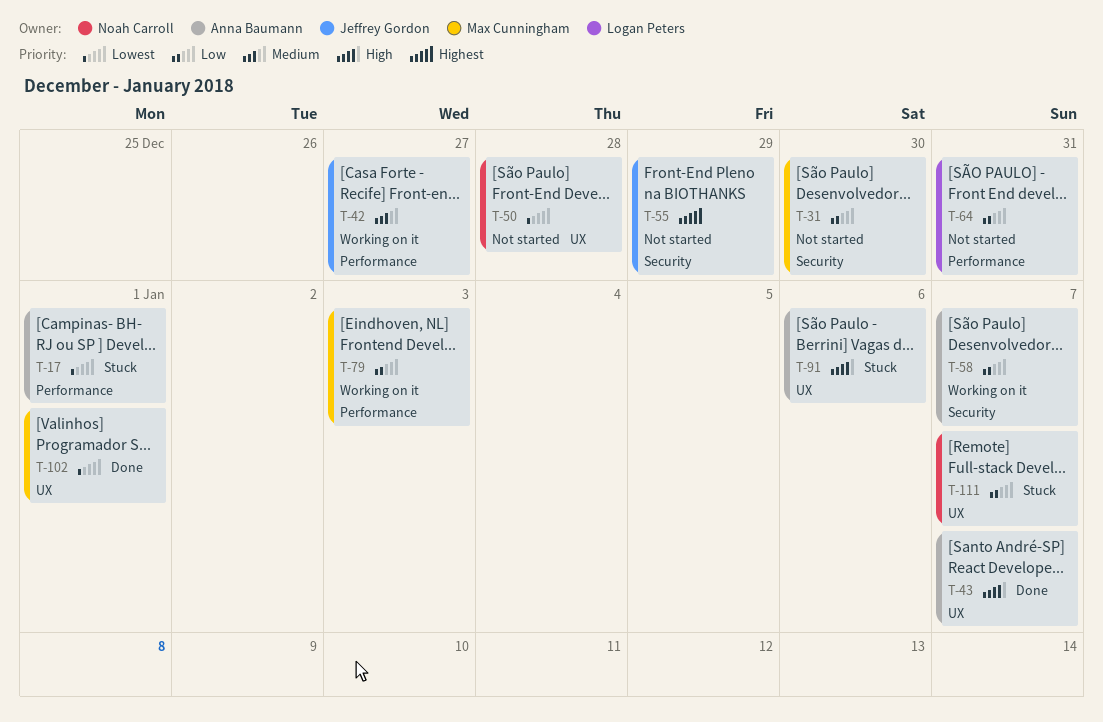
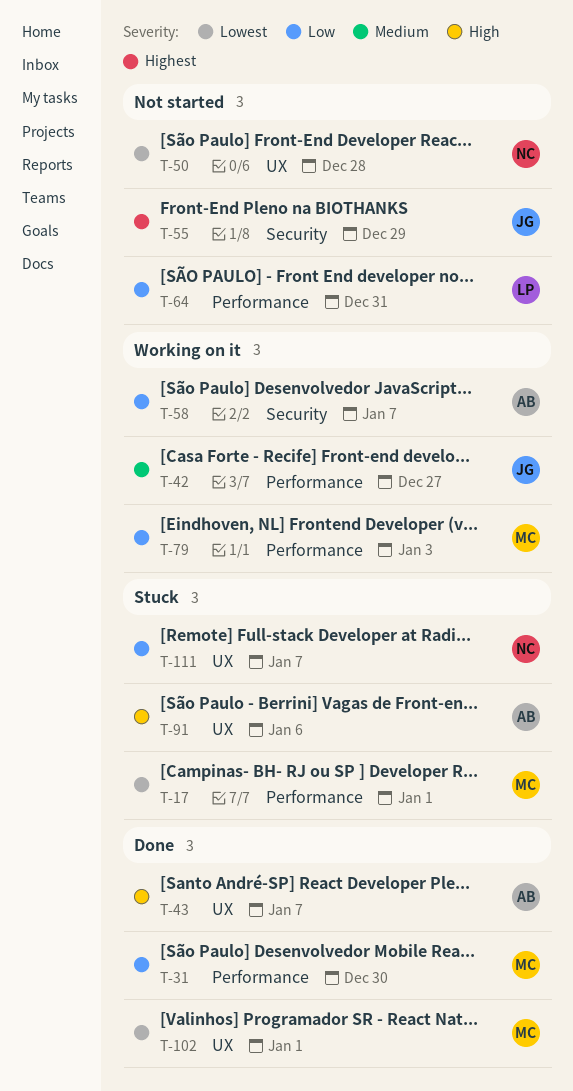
T-17, owner: Anna Baumann -> Max Cunningham
T-31, status: Not started -> Done
T-31, label: Security -> Performance

